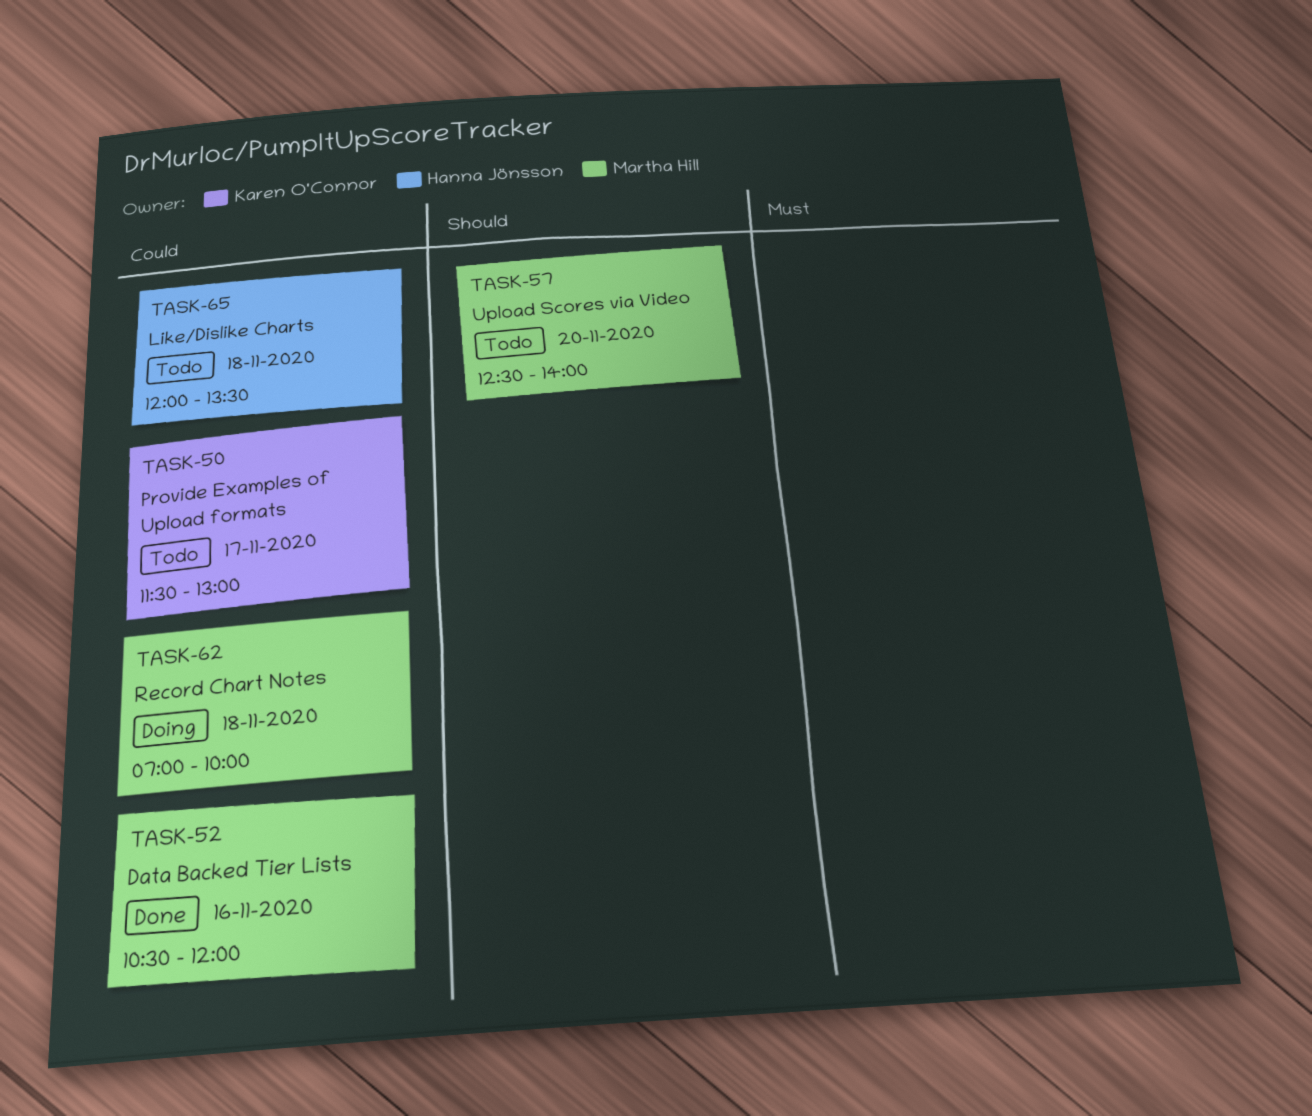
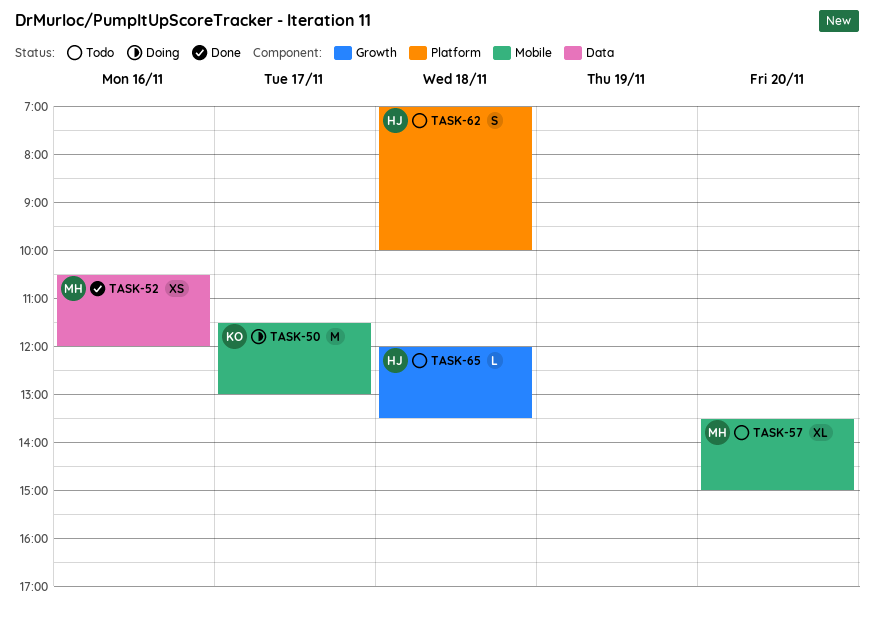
TASK-50, status: Todo -> Doing
TASK-57, begins: 12:30 -> 13:30
TASK-57, ends: 14:00 -> 15:00
TASK-62, status: Doing -> Todo
TASK-62, owner: Martha Hill -> Hanna Jönsson

